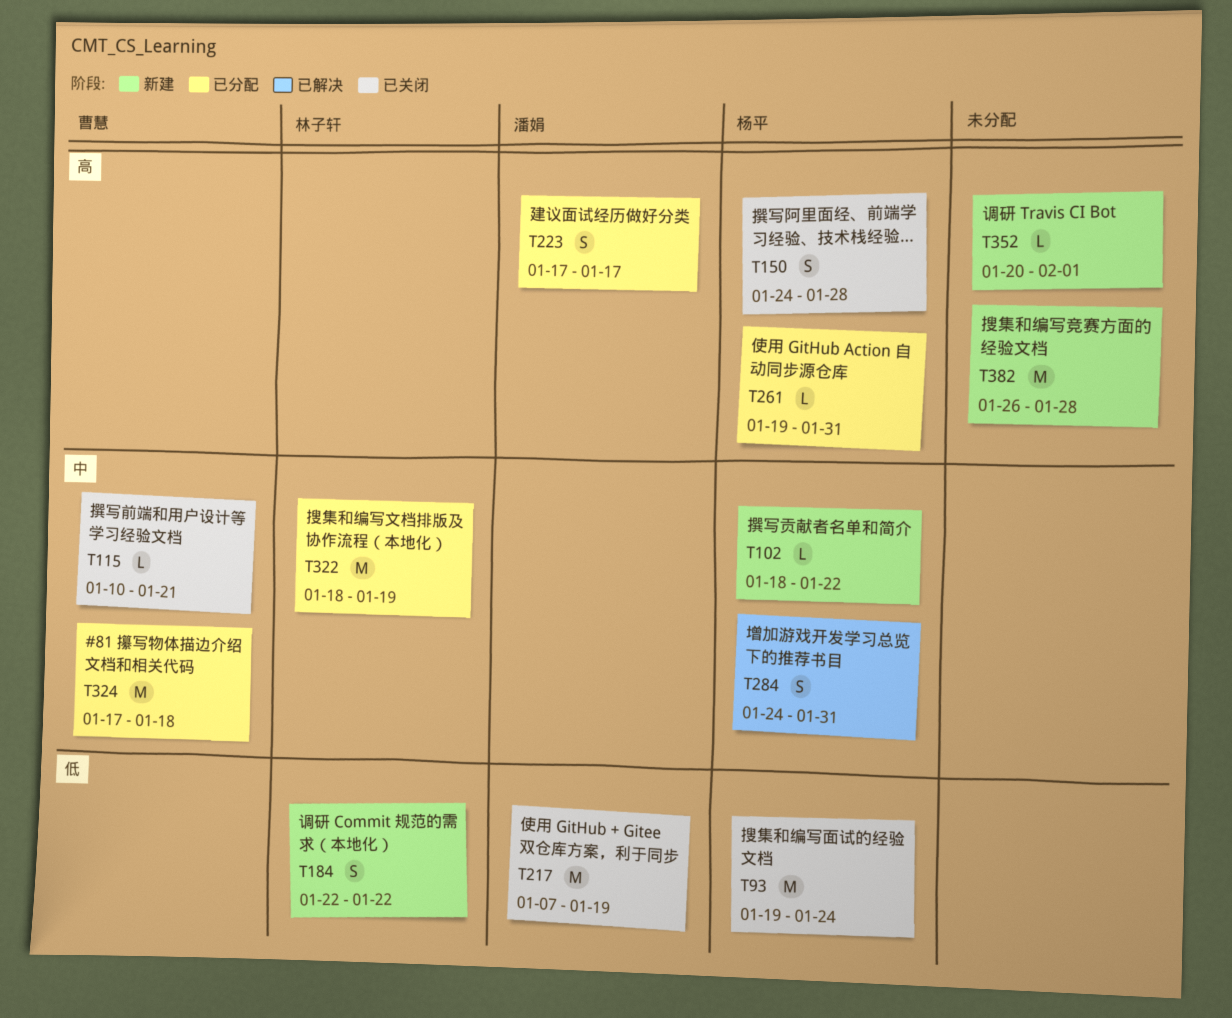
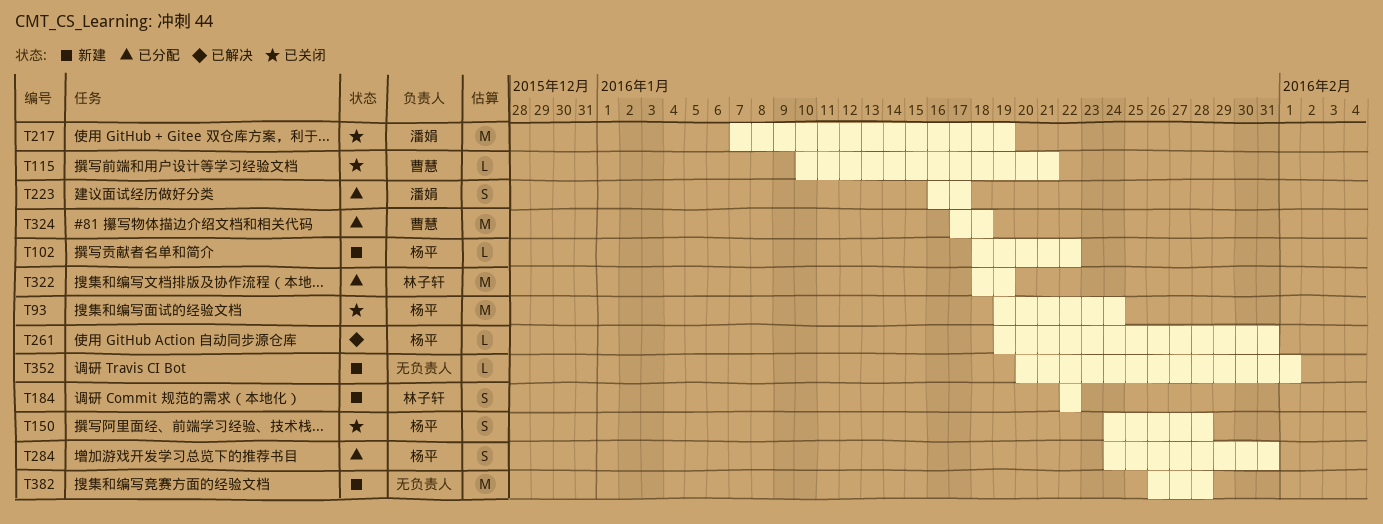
T223, start: Jan 17 -> Jan 16
T261, status: 已分配 -> 已解决
T284, status: 已解决 -> 已分配

